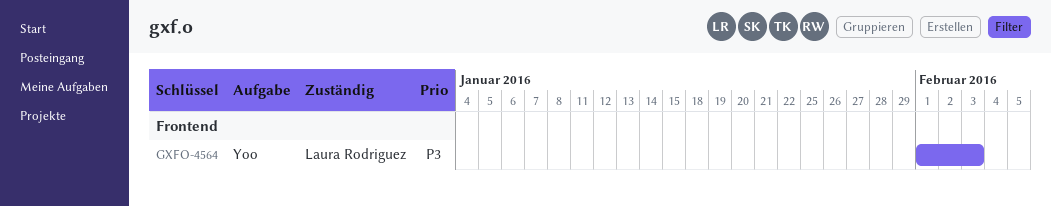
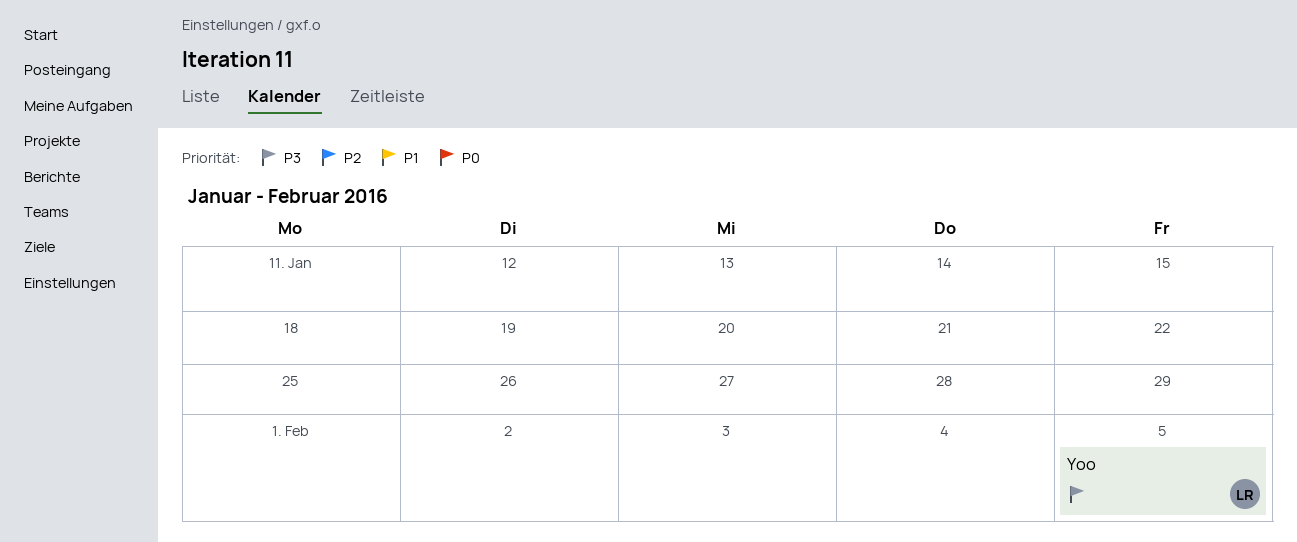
Yoo, due: Feb 3 -> Feb 5

